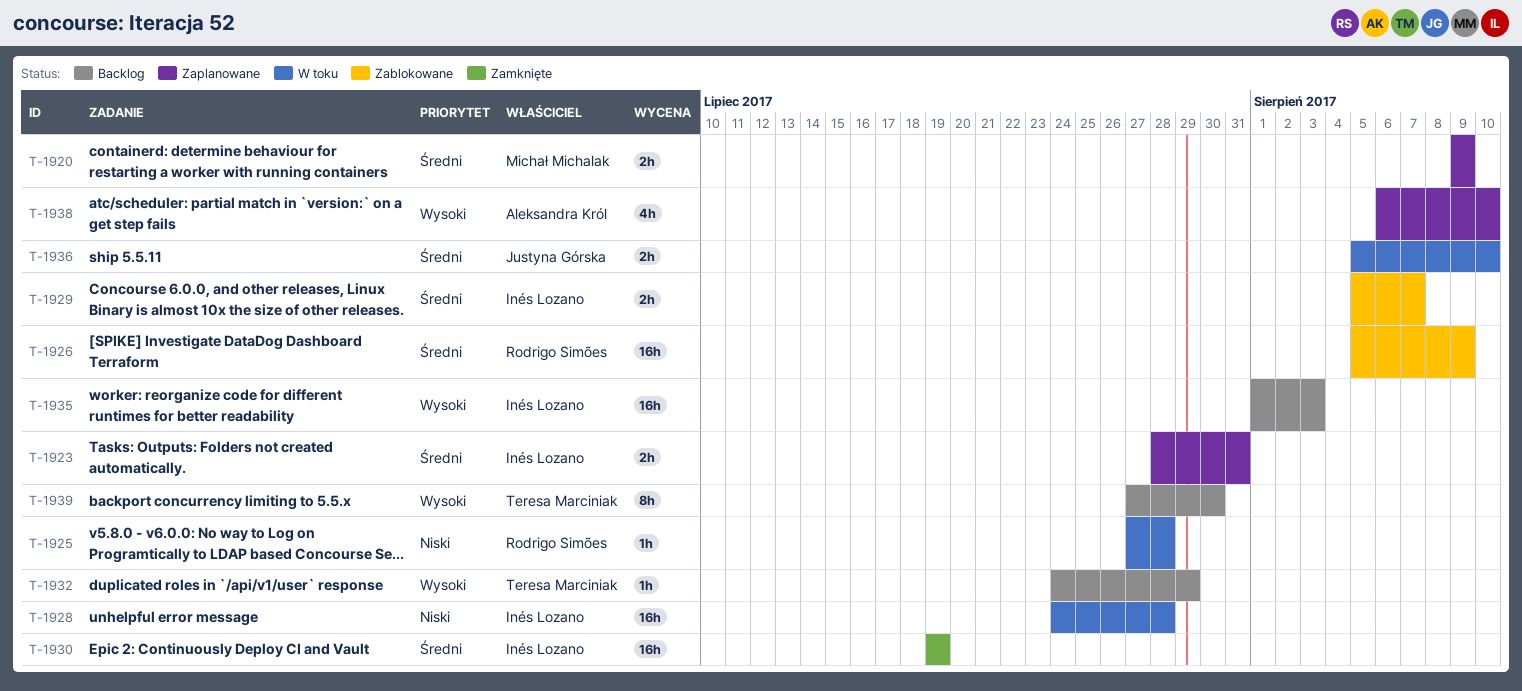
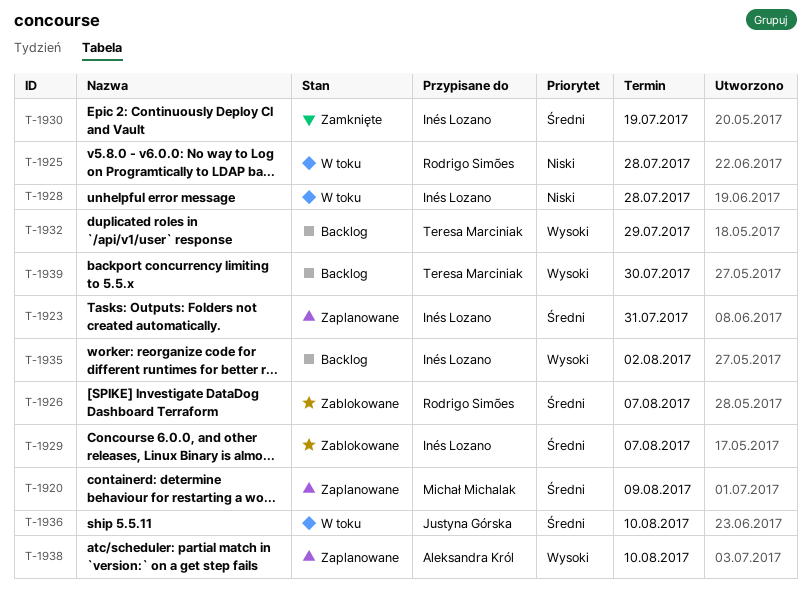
T-1926, due: Aug 9 -> Aug 7
T-1935, due: Aug 3 -> Aug 2

